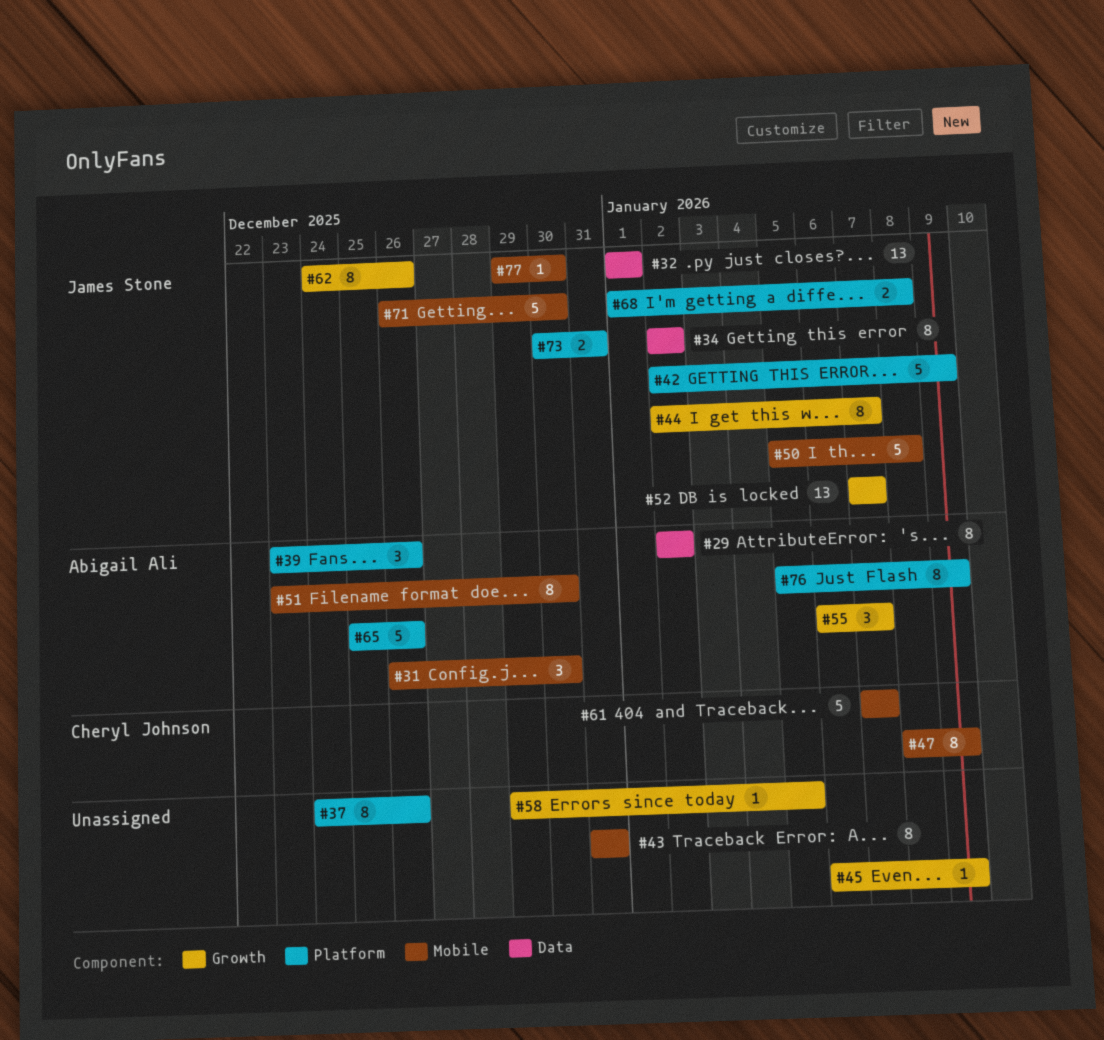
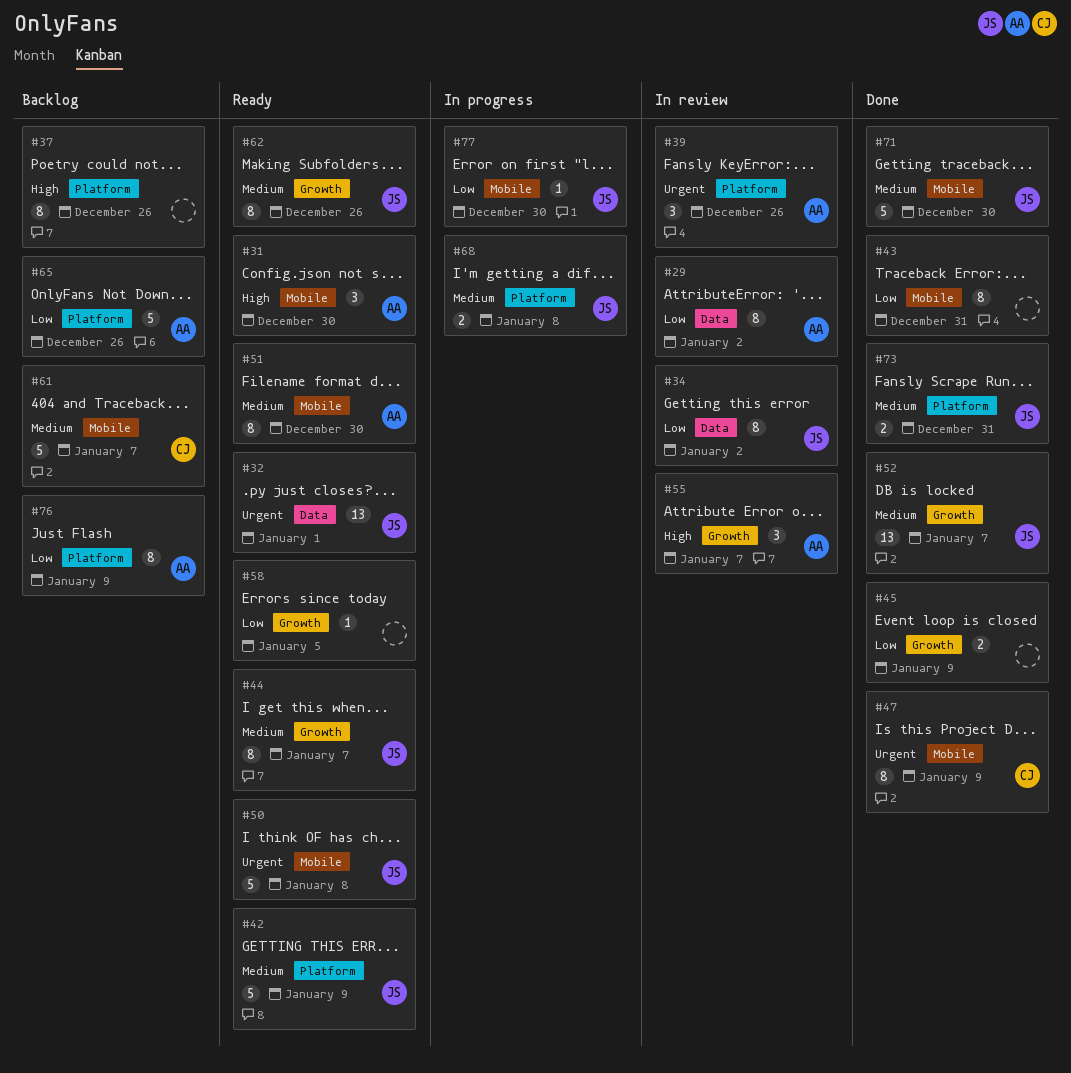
#45, estimate: 1 -> 2

